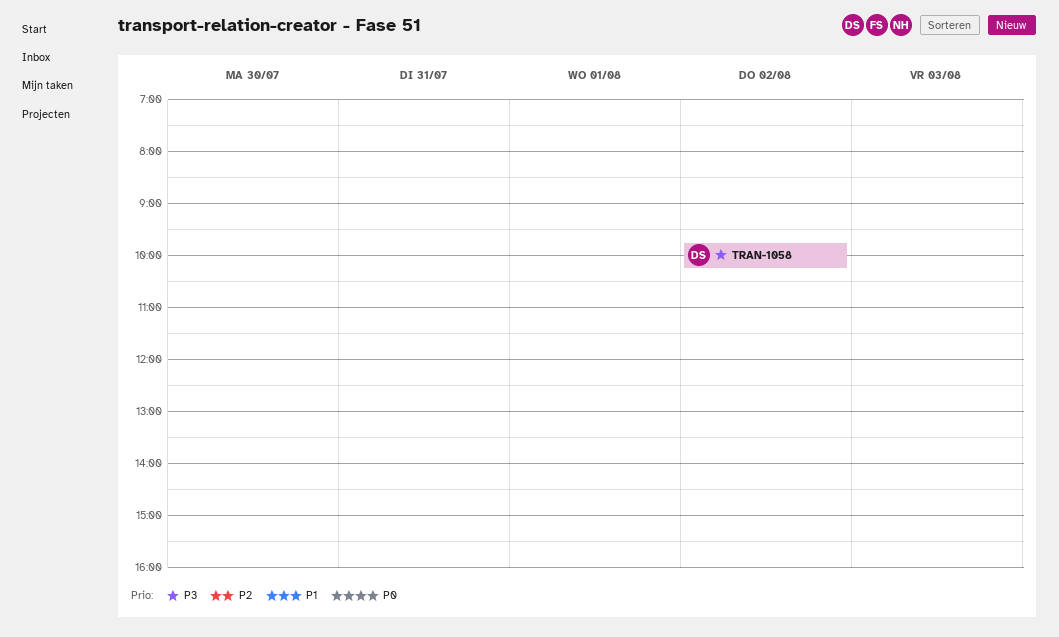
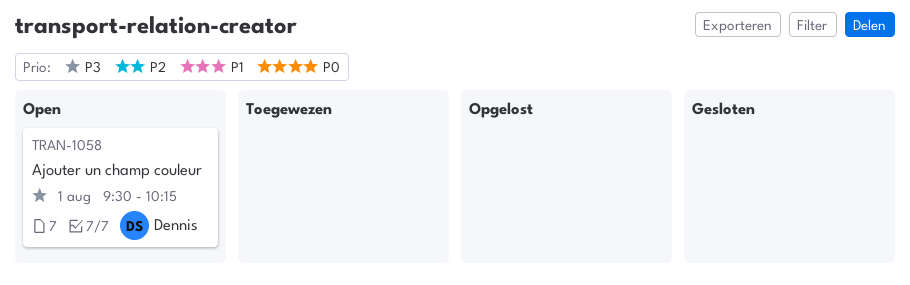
TRAN-1058, day: Aug 2 -> Aug 1
TRAN-1058, begins: 09:45 -> 09:30

